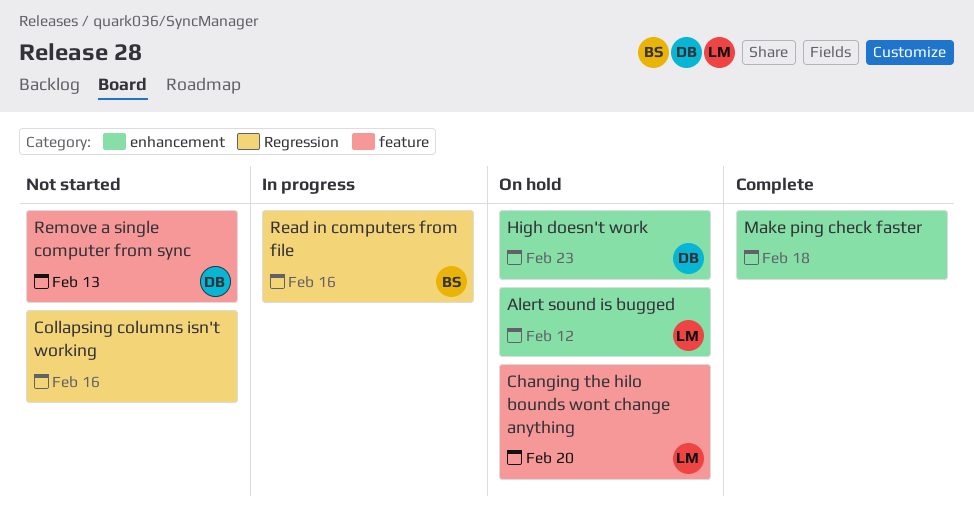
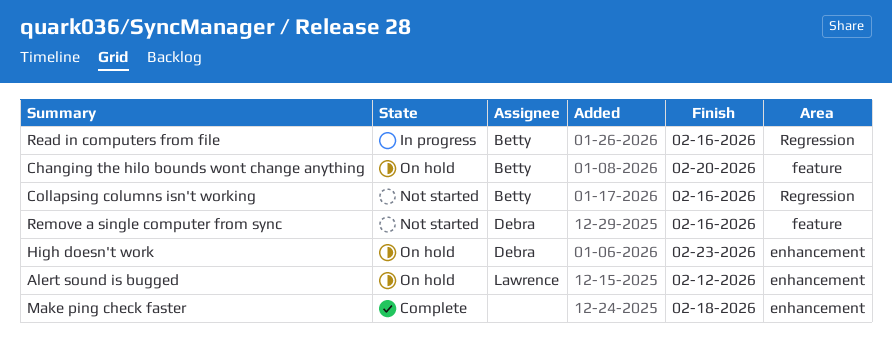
Changing the hilo bounds wont change anything, owner: Lawrence -> Betty
Collapsing columns isn't working, owner: none -> Betty
Remove a single computer from sync, due: Feb 13 -> Feb 16

